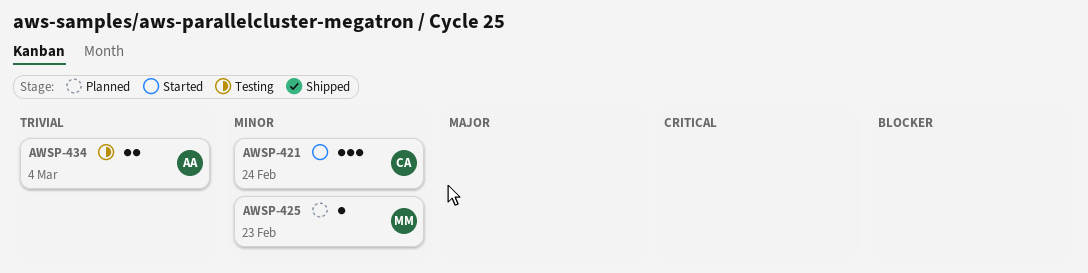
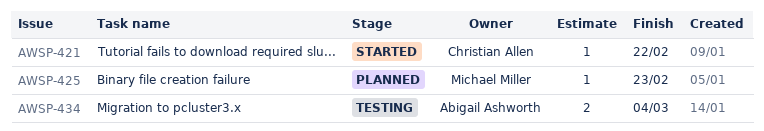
AWSP-421, estimate: 3 -> 1
AWSP-421, due: Feb 24 -> Feb 22

